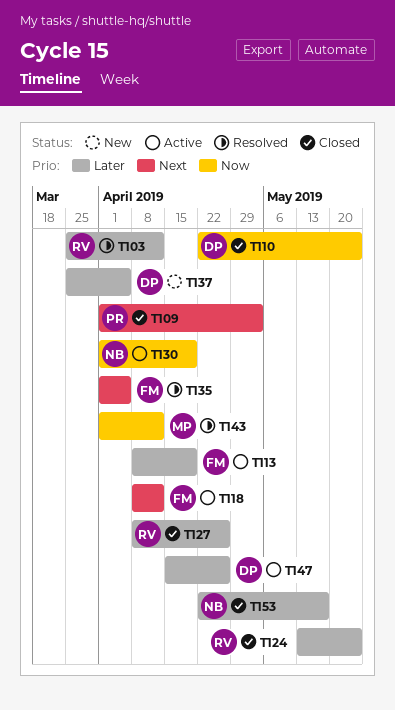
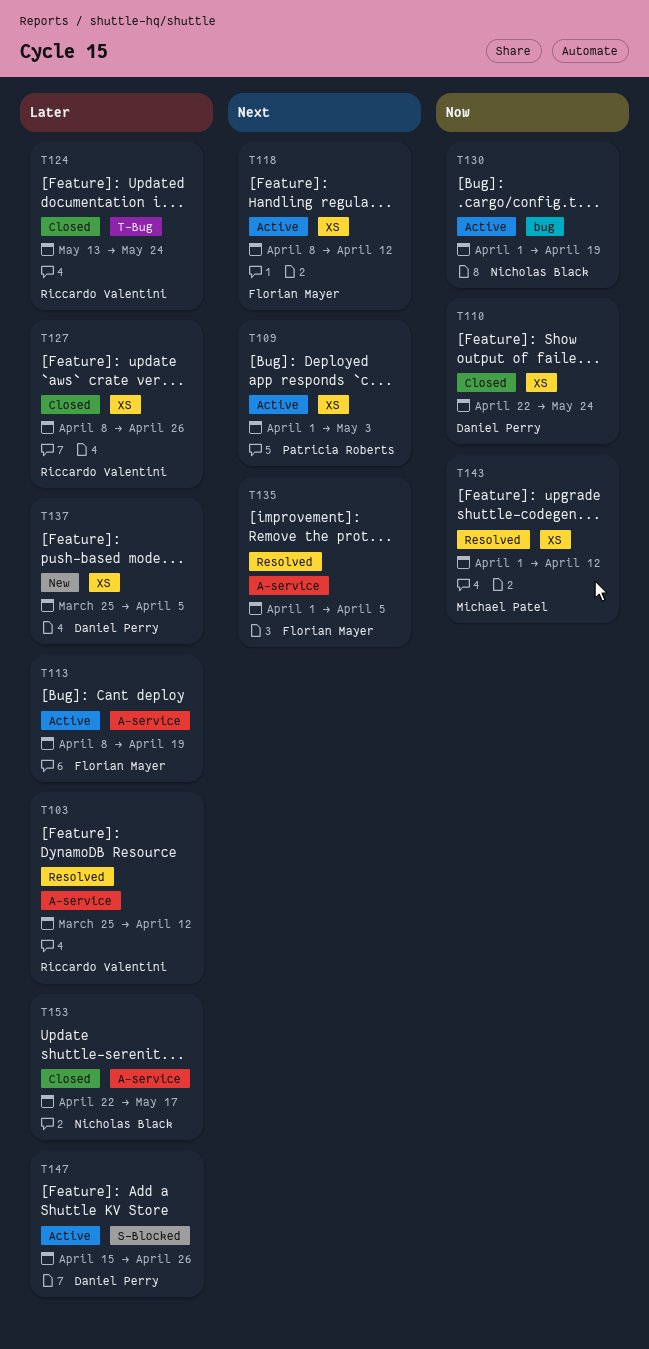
T109, status: Closed -> Active

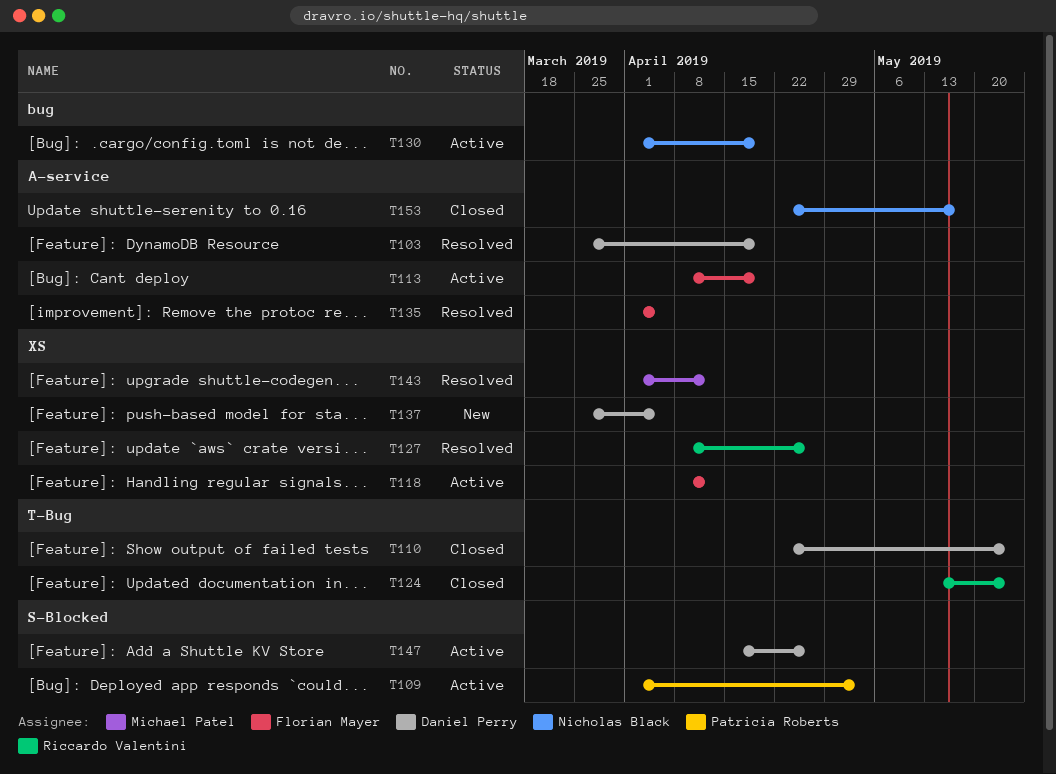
T103, owner: Riccardo Valentini -> Daniel Perry
T103, due: Apr 12 -> Apr 19
T109, label: XS -> S-Blocked
T110, label: XS -> T-Bug
T127, status: Closed -> Resolved

